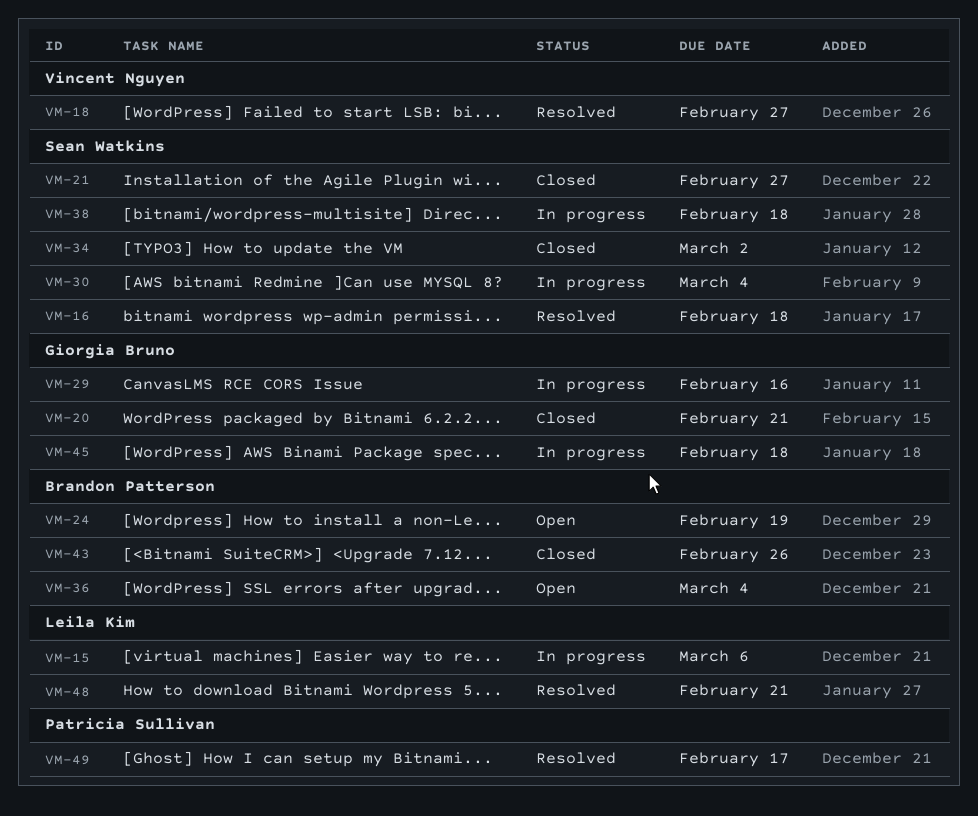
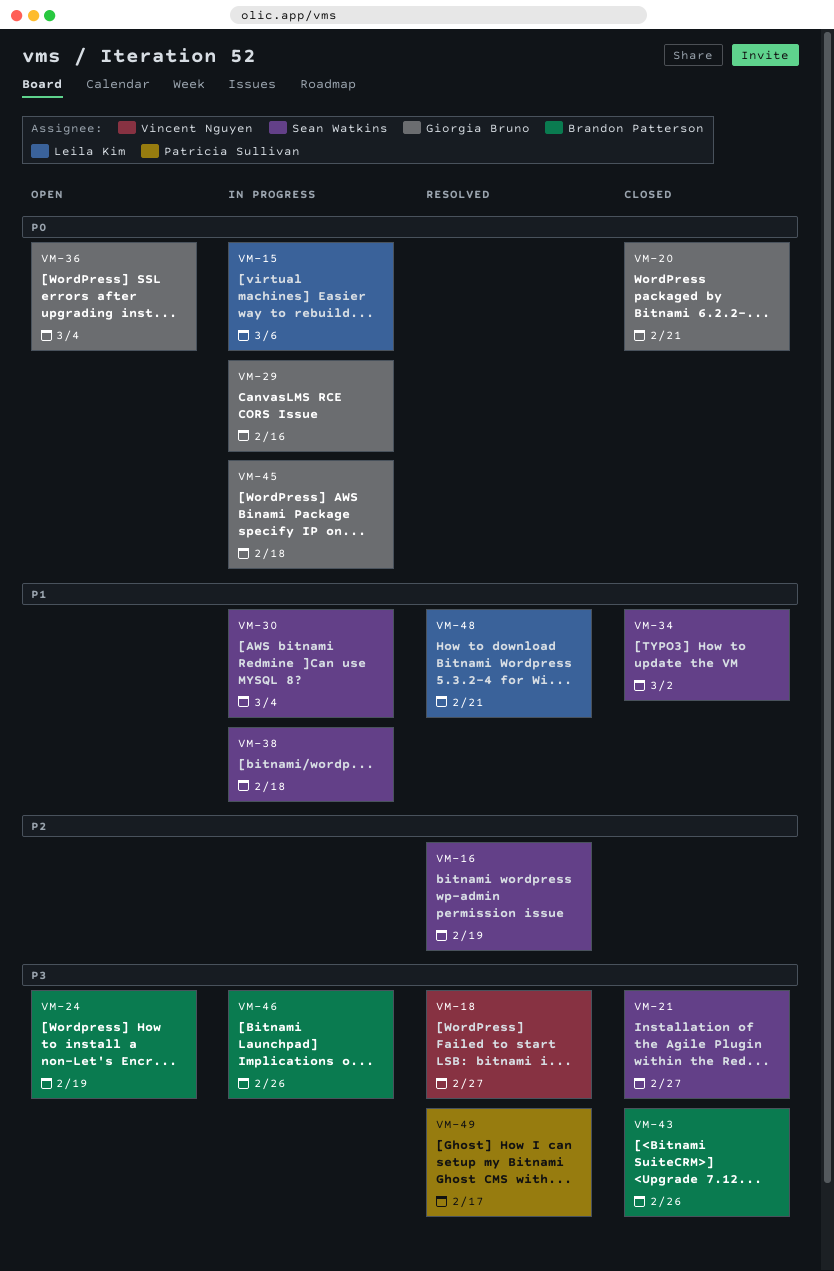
VM-16, due: Feb 18 -> Feb 19
VM-36, owner: Brandon Patterson -> Giorgia Bruno
VM-46: none -> present

